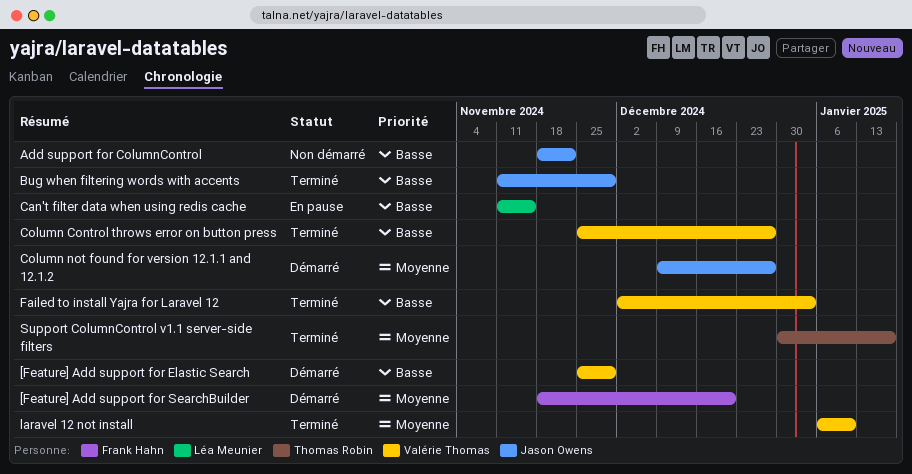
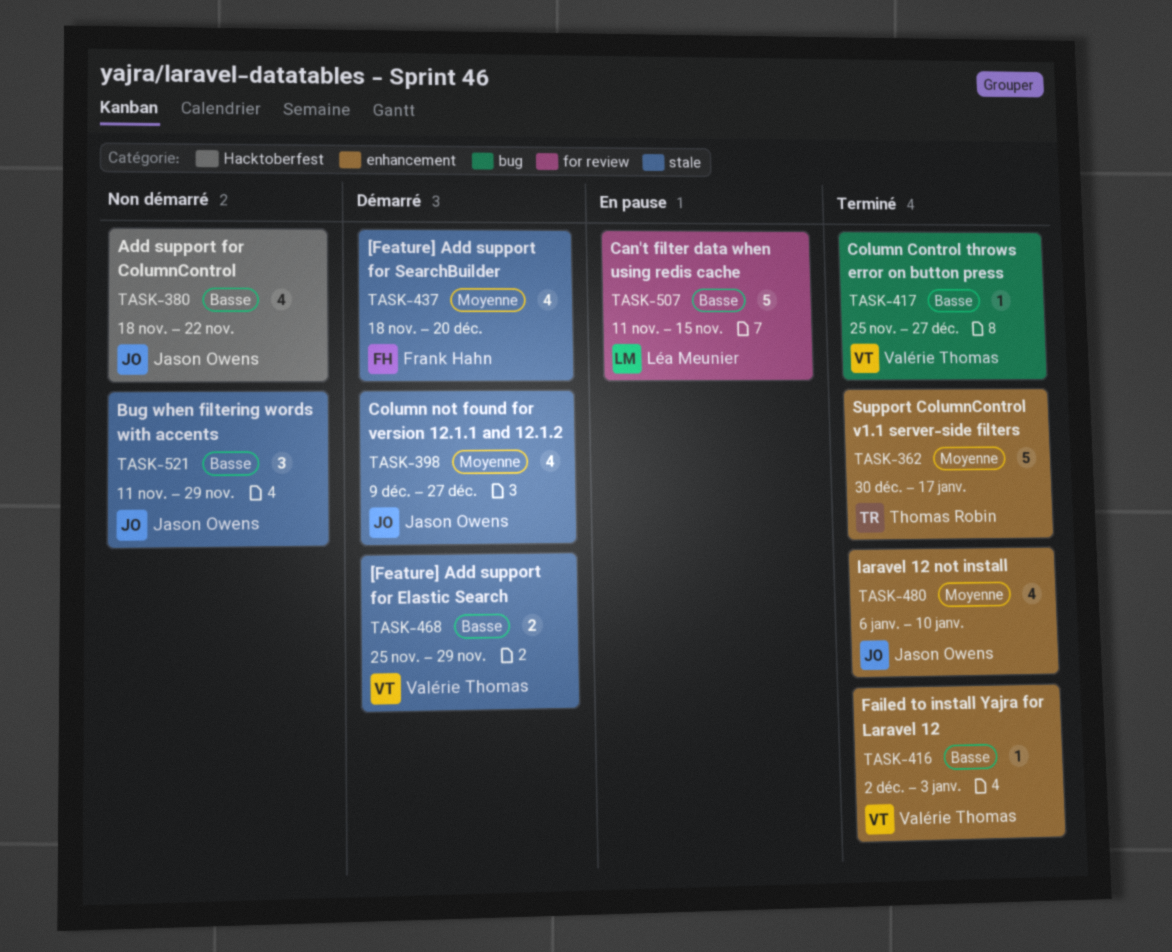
Bug when filtering words with accents, status: Terminé -> Non démarré
laravel 12 not install, owner: Valérie Thomas -> Jason Owens

